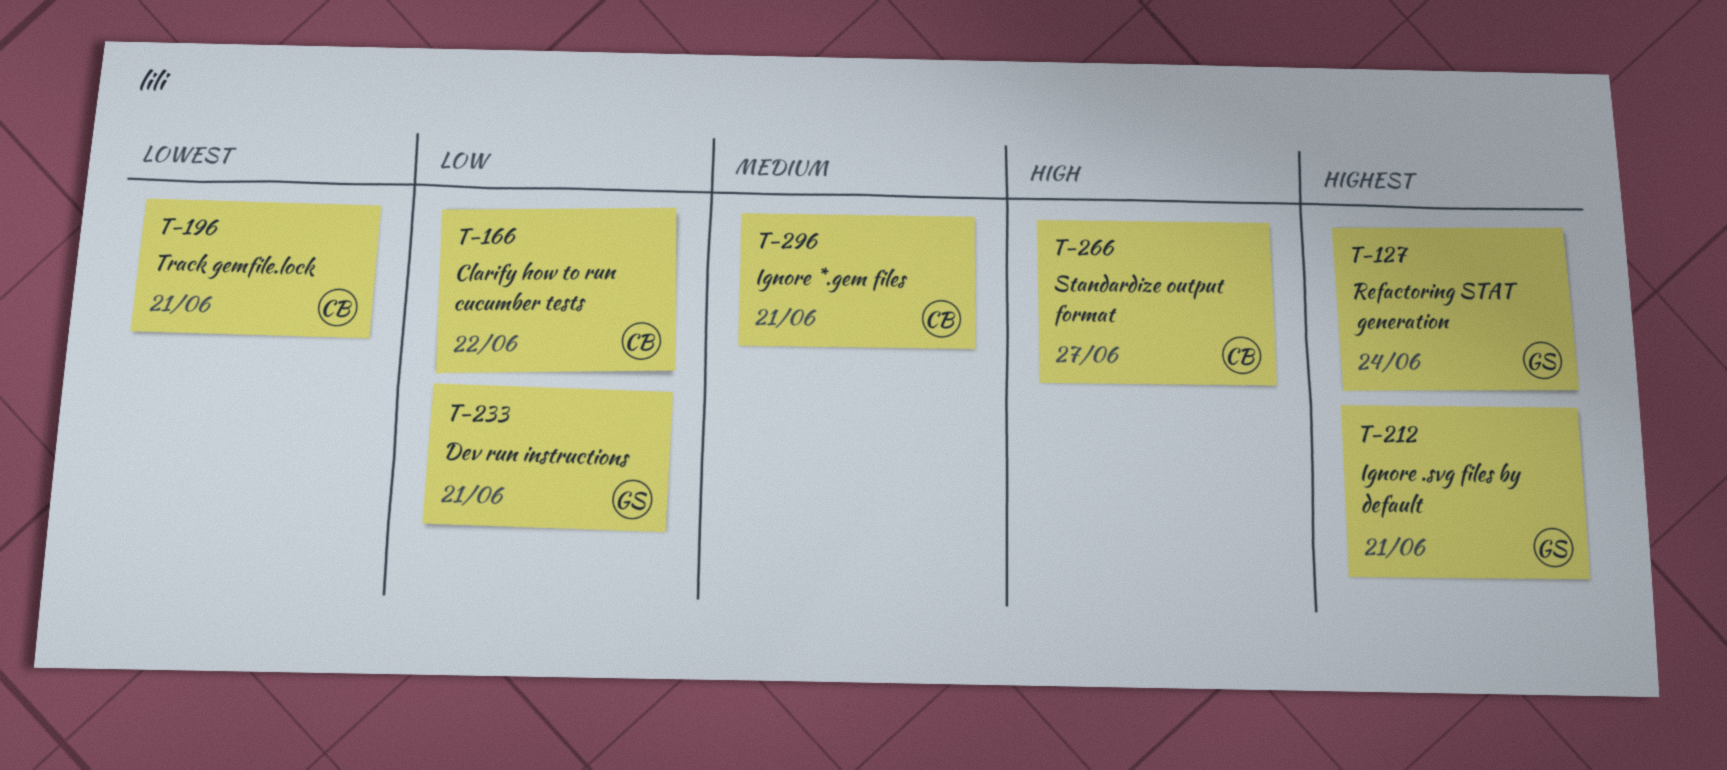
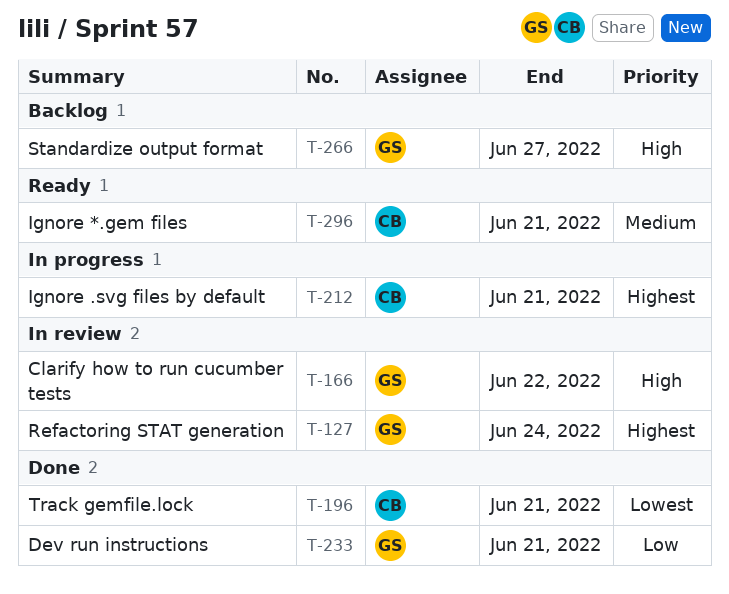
T-166, owner: CB -> GS
T-166, priority: Low -> High
T-212, owner: GS -> CB
T-266, owner: CB -> GS

